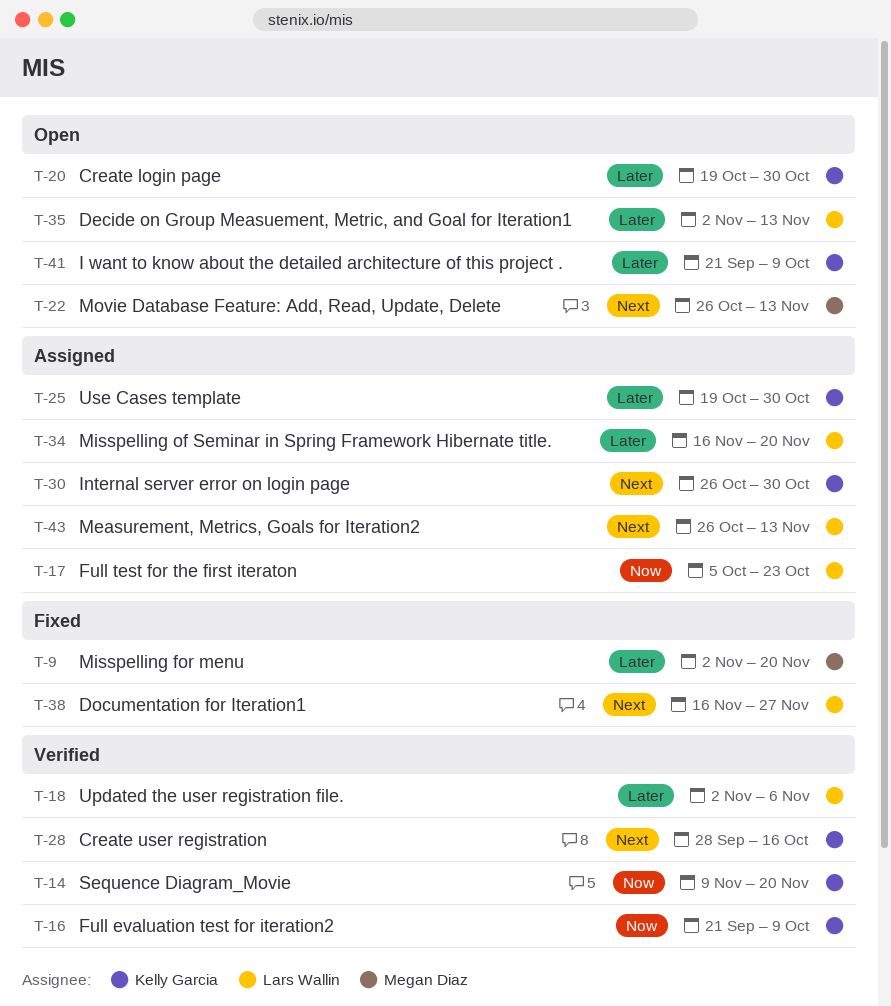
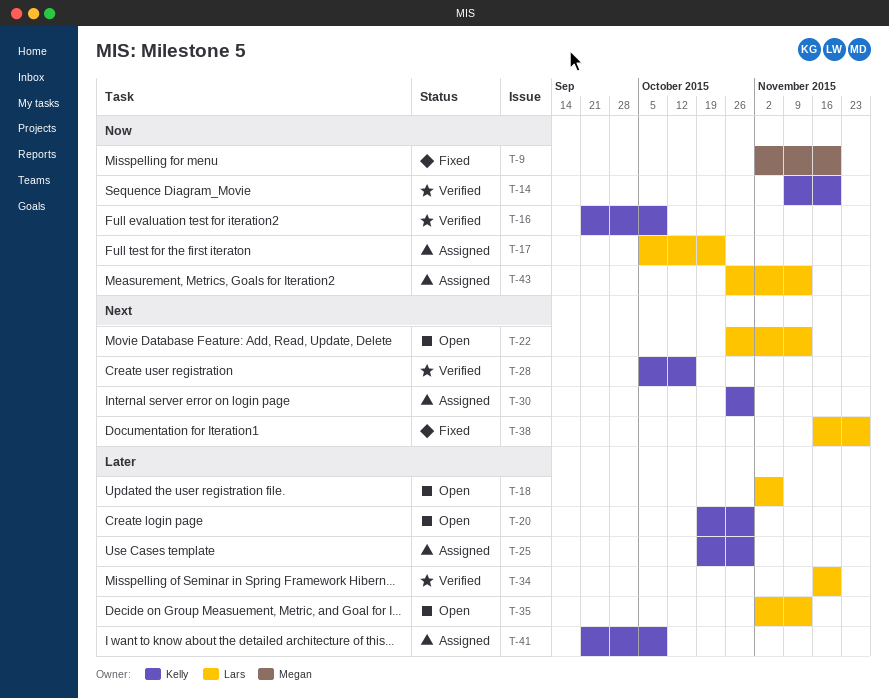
T-9, priority: Later -> Now
T-18, status: Verified -> Open
T-22, owner: Megan Diaz -> Lars Wallin
T-28, start: Sep 28 -> Oct 5
T-34, status: Assigned -> Verified
T-41, status: Open -> Assigned
T-43, priority: Next -> Now

